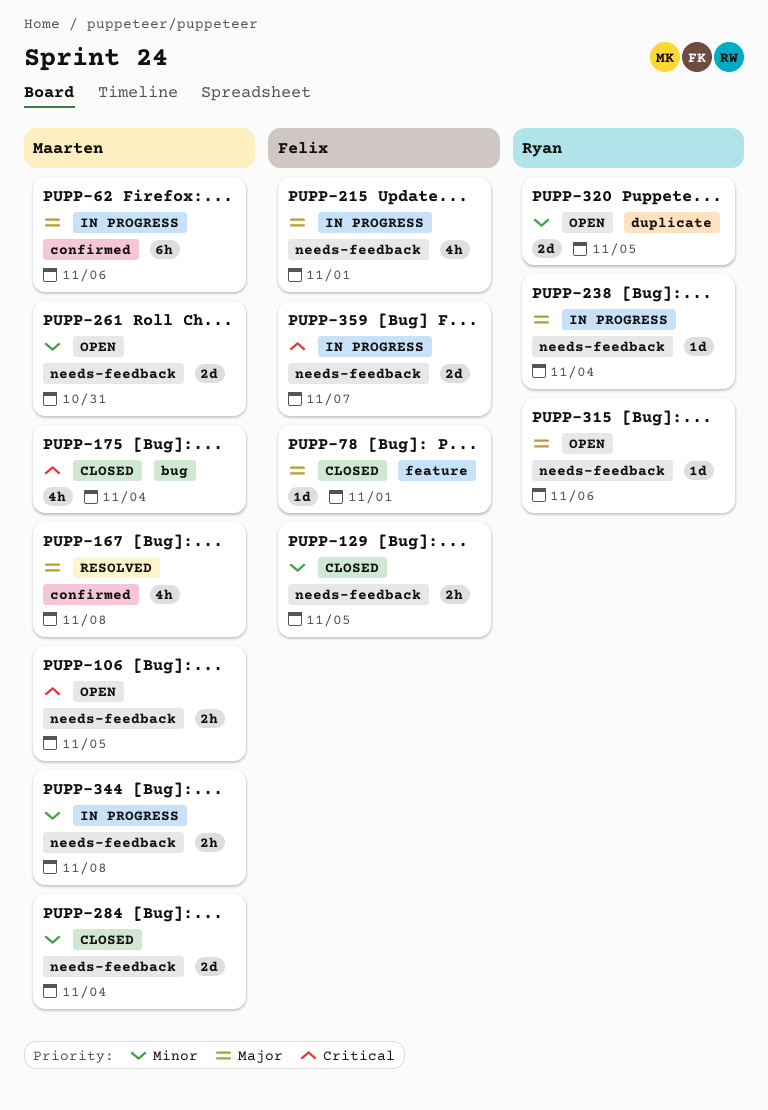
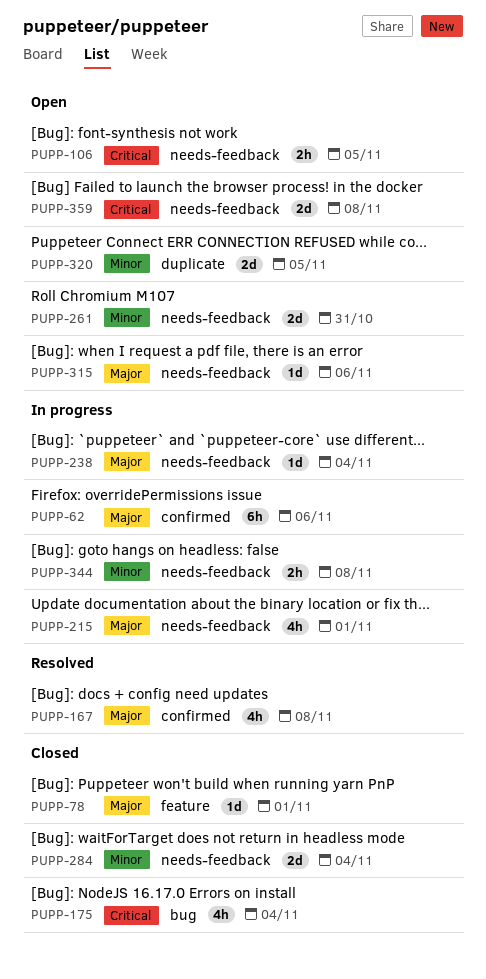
PUPP-129: present -> none
PUPP-359, status: In progress -> Open
PUPP-359, due: Nov 7 -> Nov 8

